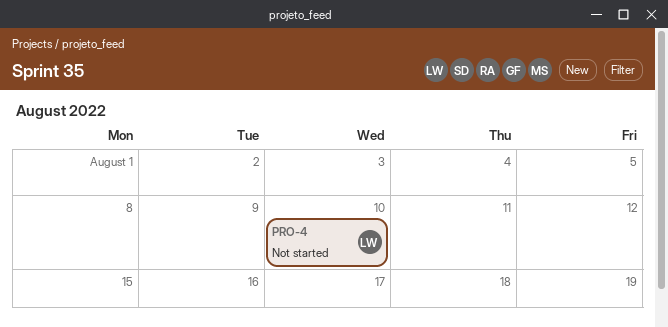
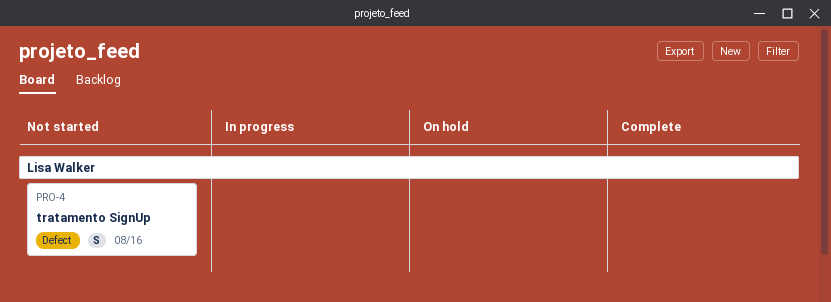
PRO-4, due: Aug 10 -> Aug 16

